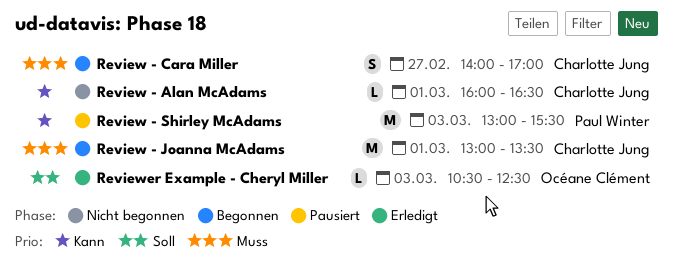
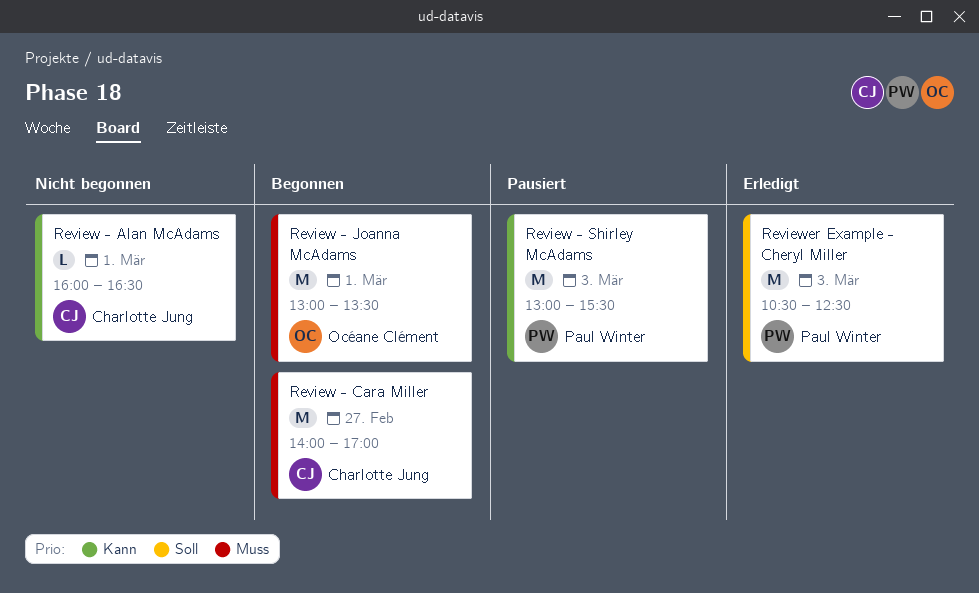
Review - Cara Miller, estimate: S -> M
Review - Joanna McAdams, owner: Charlotte Jung -> Océane Clément
Reviewer Example - Cheryl Miller, owner: Océane Clément -> Paul Winter
Reviewer Example - Cheryl Miller, estimate: L -> M

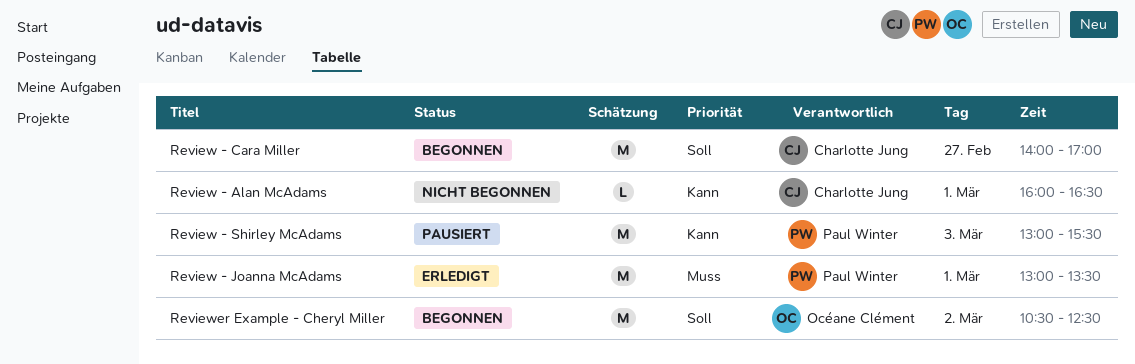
Review - Cara Miller, priority: Muss -> Soll
Review - Joanna McAdams, status: Begonnen -> Erledigt
Review - Joanna McAdams, owner: Océane Clément -> Paul Winter
Reviewer Example - Cheryl Miller, status: Erledigt -> Begonnen
Reviewer Example - Cheryl Miller, owner: Paul Winter -> Océane Clément
Reviewer Example - Cheryl Miller, day: Mar 3 -> Mar 2

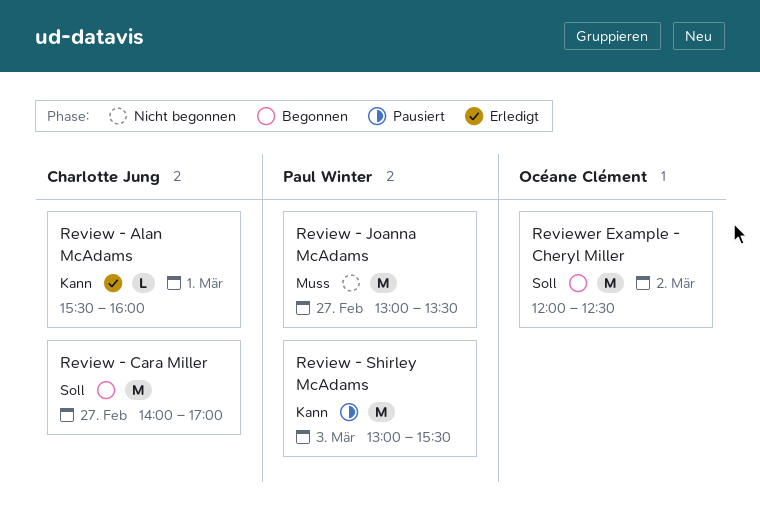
Review - Alan McAdams, status: Nicht begonnen -> Erledigt
Review - Alan McAdams, begins: 16:00 -> 15:30
Review - Alan McAdams, ends: 16:30 -> 16:00
Review - Joanna McAdams, status: Erledigt -> Nicht begonnen
Review - Joanna McAdams, day: Mar 1 -> Feb 27
Reviewer Example - Cheryl Miller, begins: 10:30 -> 12:00

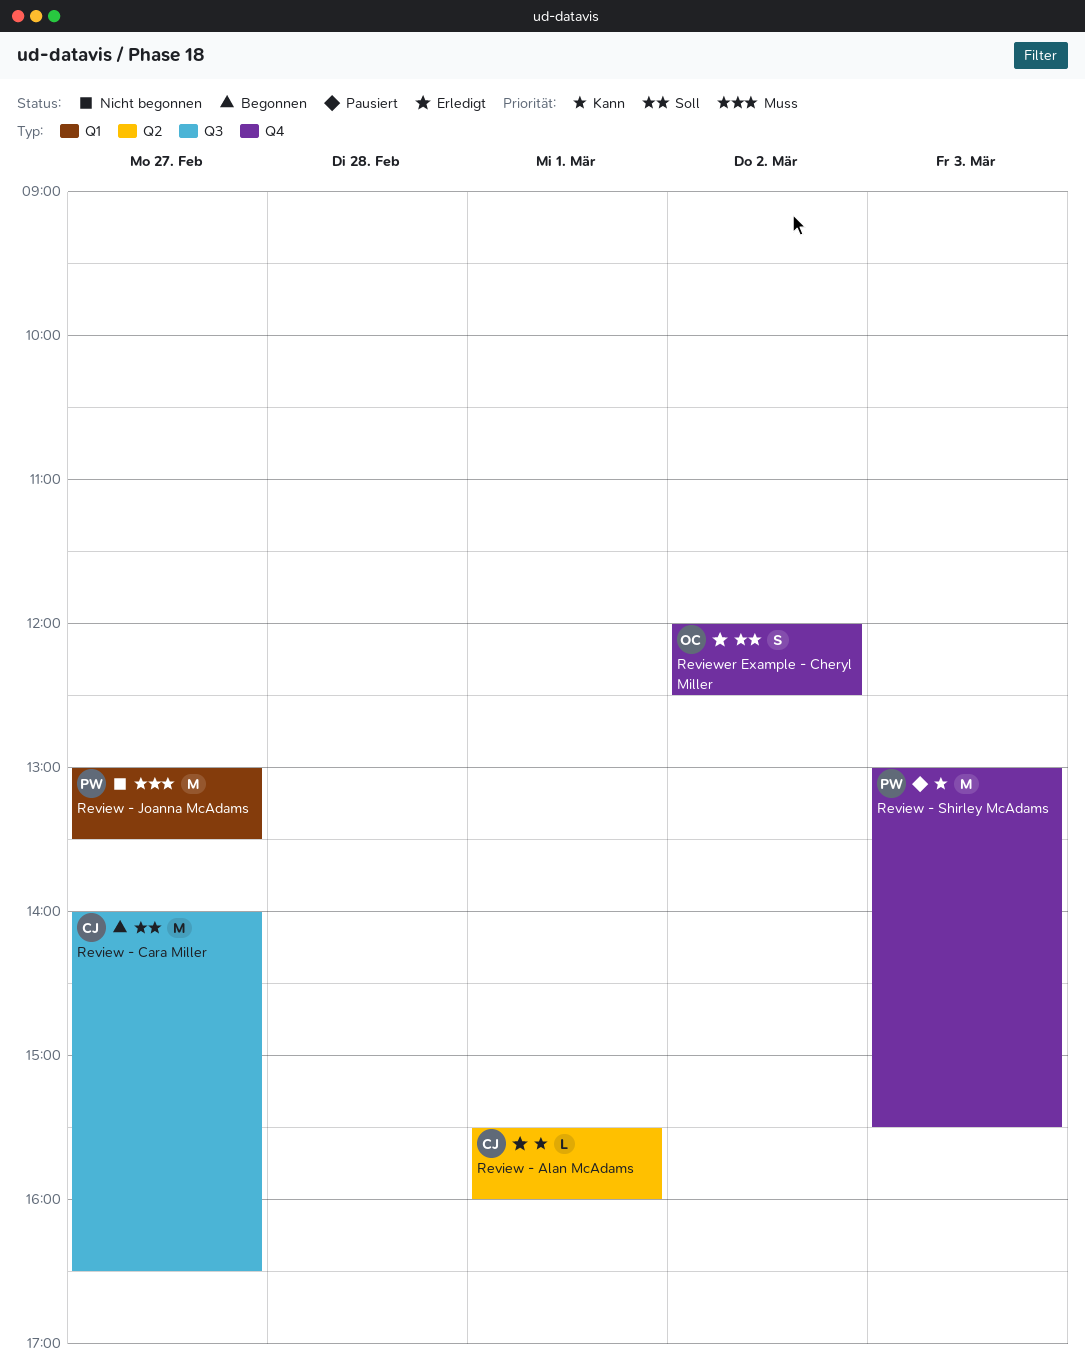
Review - Cara Miller, ends: 17:00 -> 16:30
Reviewer Example - Cheryl Miller, status: Begonnen -> Erledigt
Reviewer Example - Cheryl Miller, estimate: M -> S

